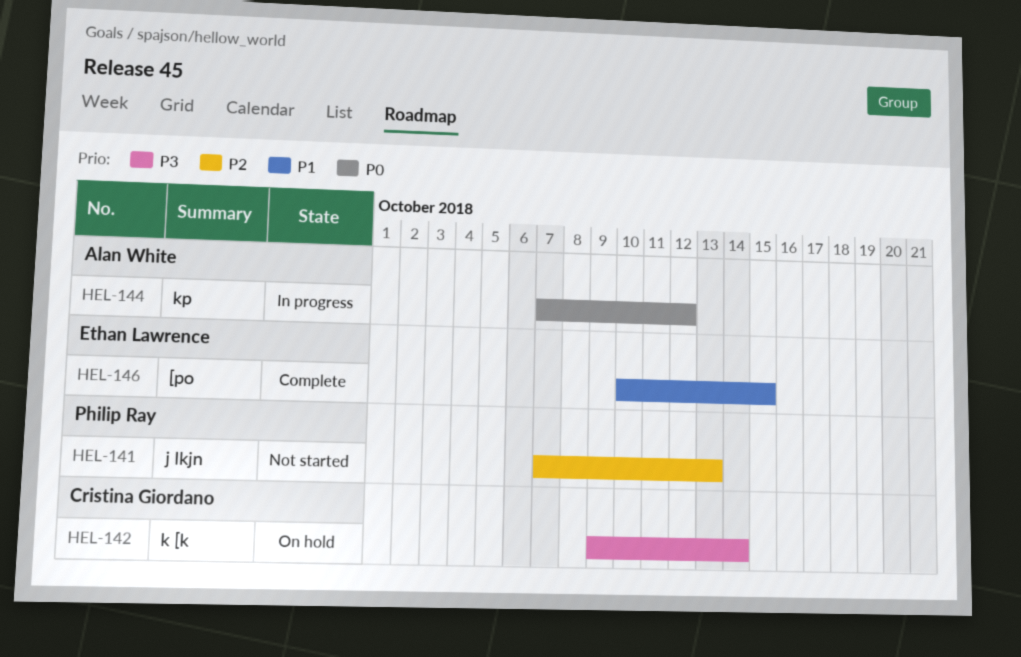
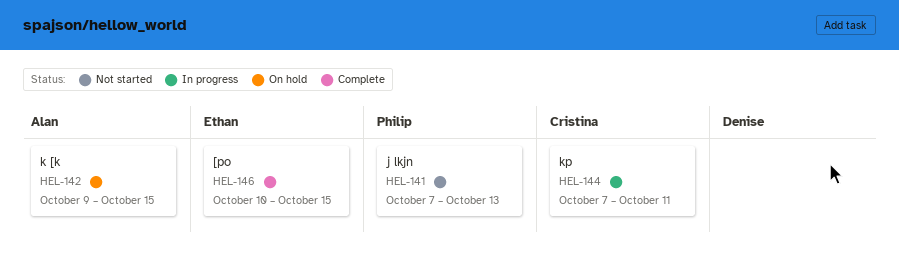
HEL-142, owner: Cristina Giordano -> Alan White
HEL-142, due: Oct 14 -> Oct 15
HEL-144, owner: Alan White -> Cristina Giordano
HEL-144, due: Oct 12 -> Oct 11

